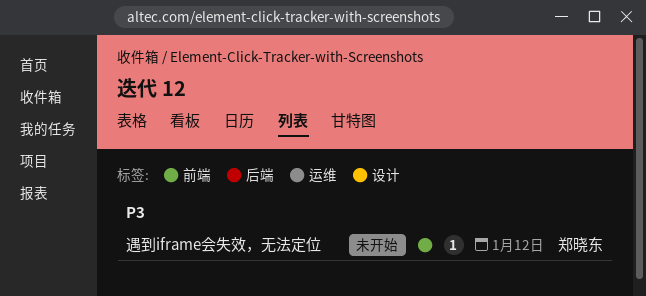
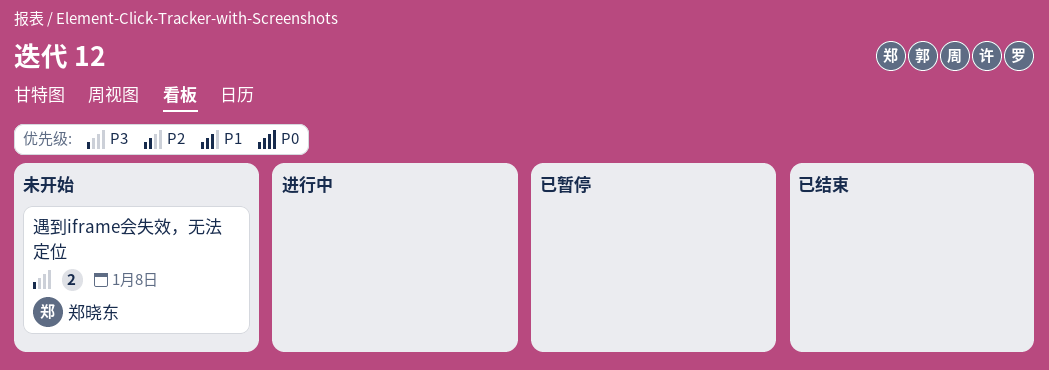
遇到iframe会失效，无法定位, estimate: 1 -> 2
遇到iframe会失效，无法定位, due: Jan 12 -> Jan 8

